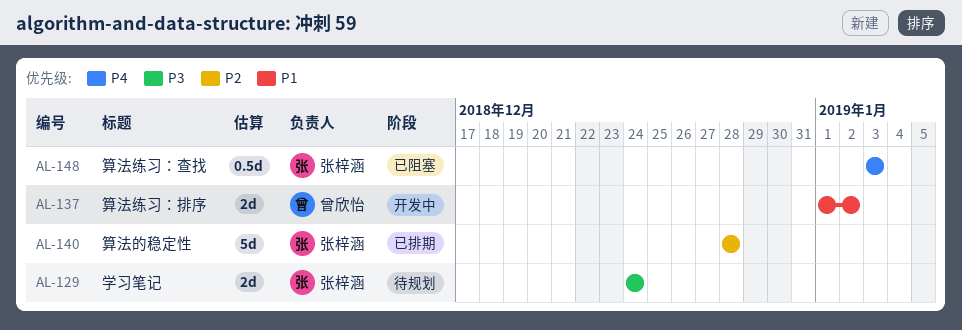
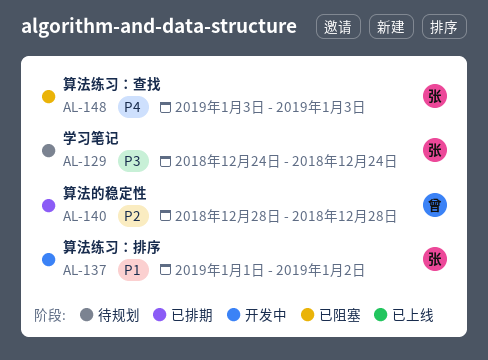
AL-137, owner: 曾欣怡 -> 张梓涵
AL-140, owner: 张梓涵 -> 曾欣怡

